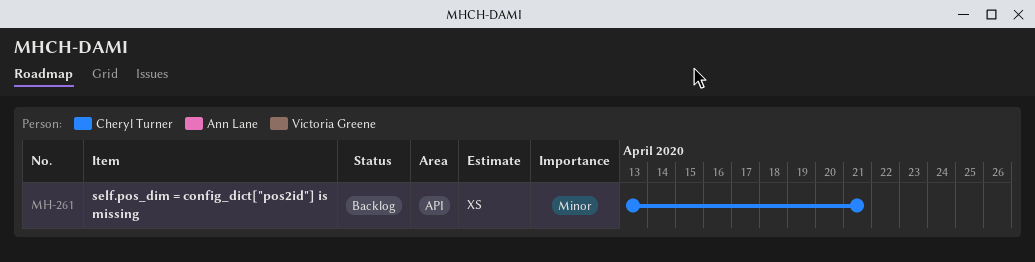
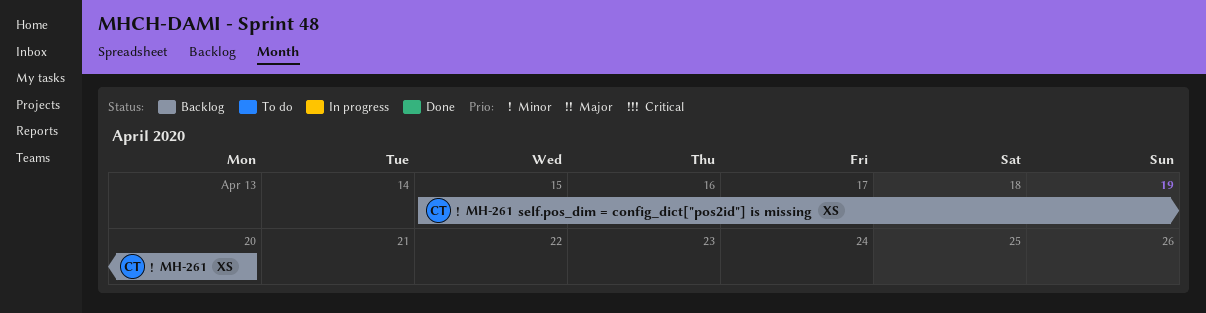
MH-261, start: Apr 13 -> Apr 15
MH-261, due: Apr 21 -> Apr 20

